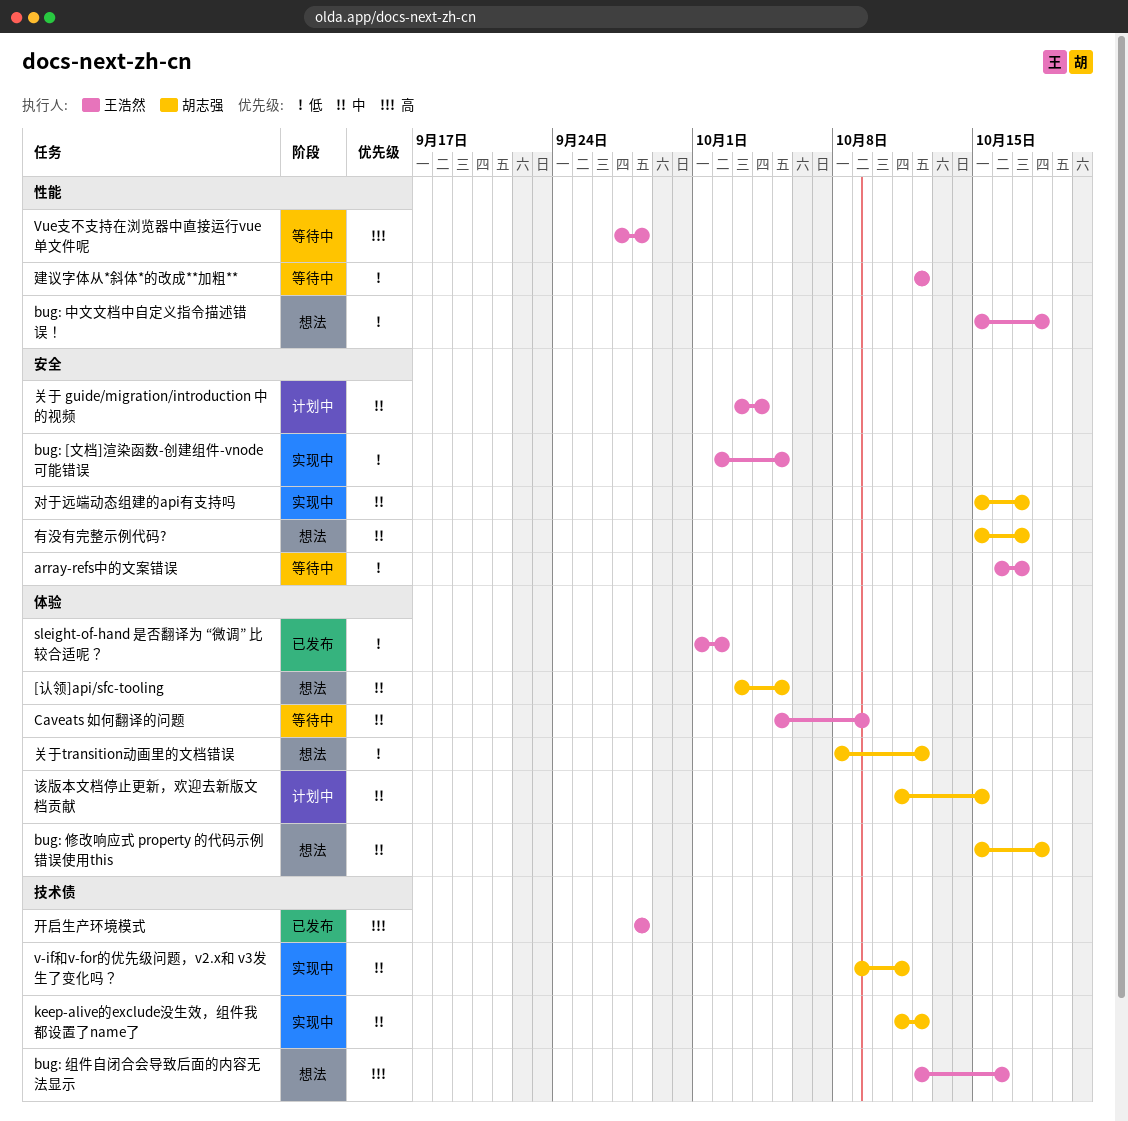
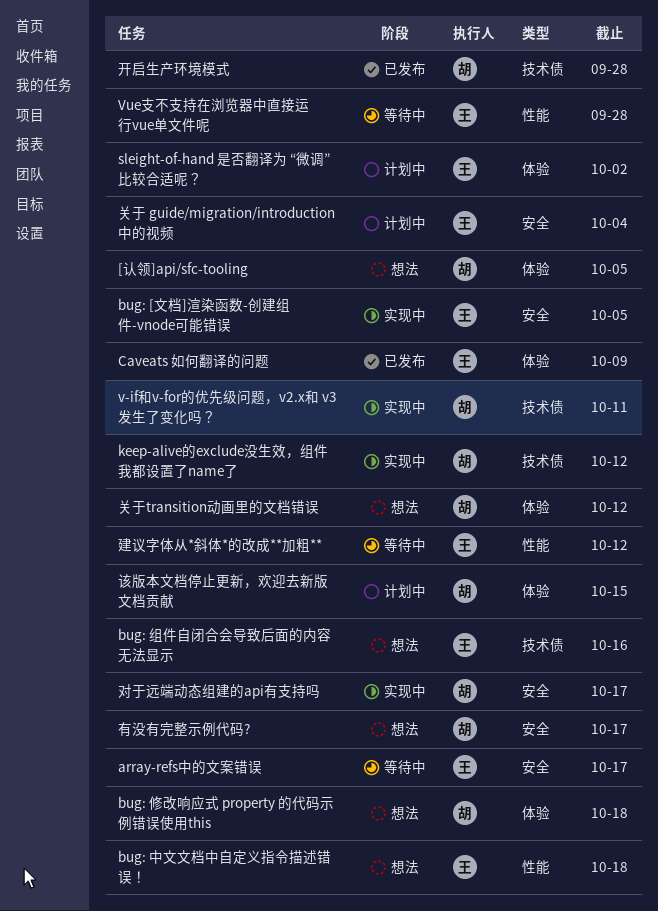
Caveats 如何翻译的问题, status: 等待中 -> 已发布
sleight-of-hand 是否翻译为 “微调” 比较合适呢？, status: 已发布 -> 计划中
开启生产环境模式, owner: 王浩然 -> 胡志强

